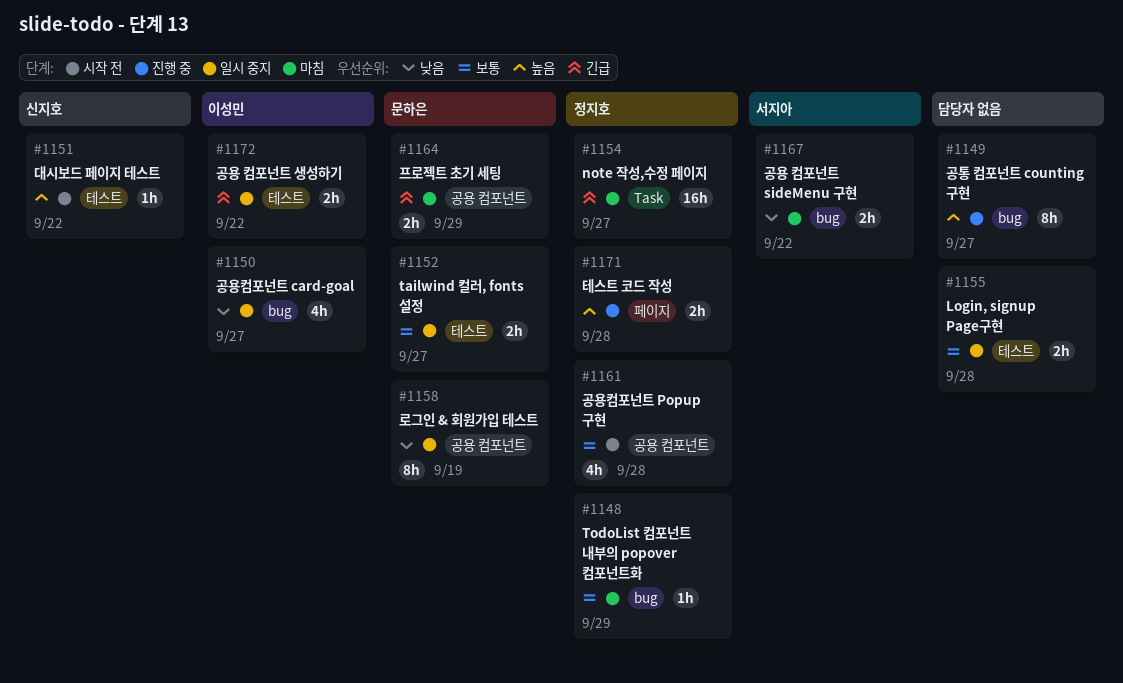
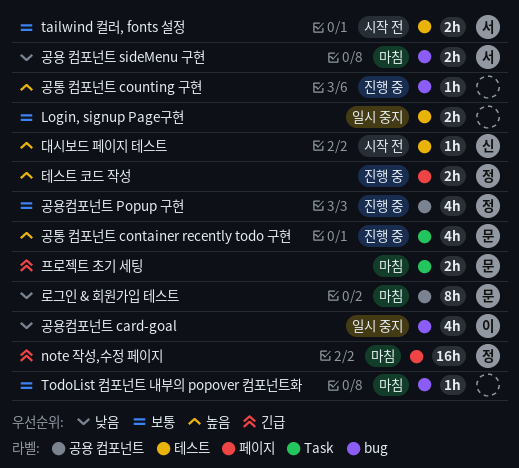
note 작성,수정 페이지, label: Task -> 페이지
tailwind 컬러, fonts 설정, status: 일시 중지 -> 시작 전
tailwind 컬러, fonts 설정, owner: 문하은 -> 서지아
TodoList 컴포넌트 내부의 popover 컴포넌트화, owner: 정지호 -> none
공용 컴포넌트 생성하기: present -> none
공용컴포넌트 Popup 구현, status: 시작 전 -> 진행 중
공통 컴포넌트 container recently todo 구현: none -> present
공통 컴포넌트 counting 구현, estimate: 8h -> 1h
로그인 & 회원가입 테스트, status: 일시 중지 -> 마침
프로젝트 초기 세팅, label: 공용 컴포넌트 -> Task

